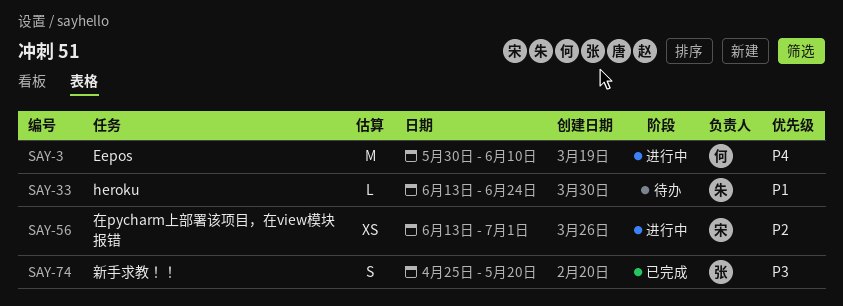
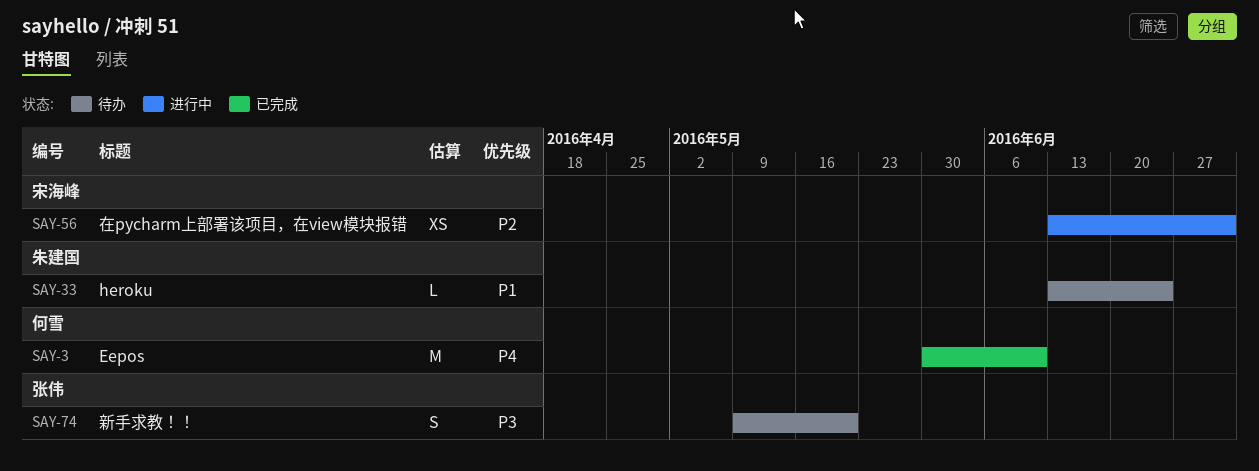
SAY-3, status: 进行中 -> 已完成
SAY-74, status: 已完成 -> 待办
SAY-74, start: Apr 25 -> May 9

